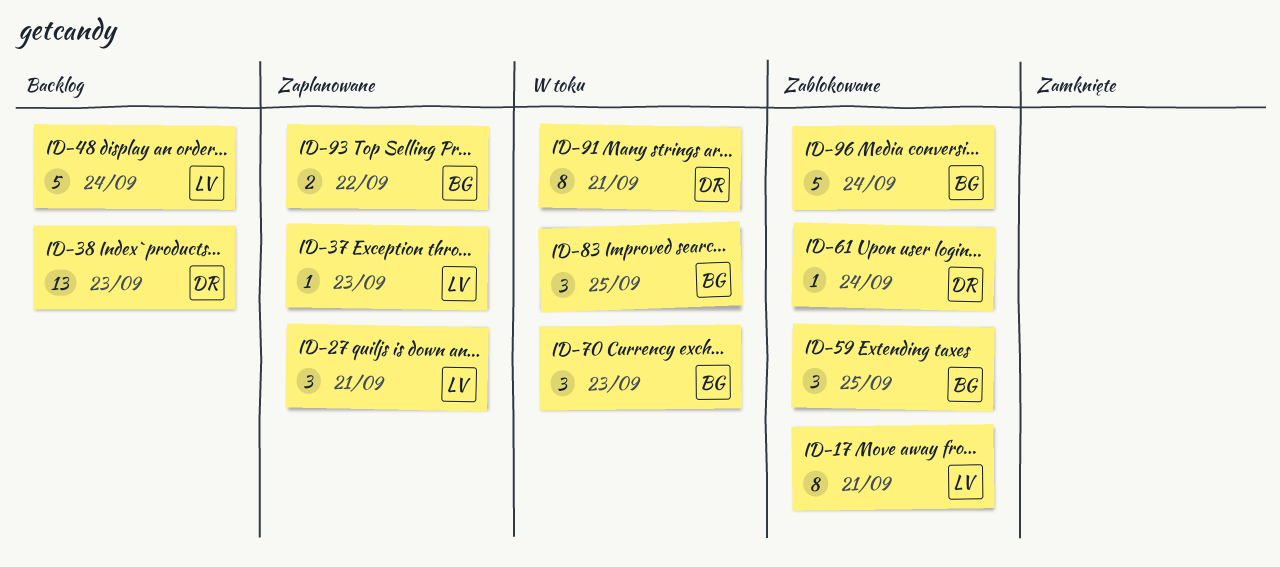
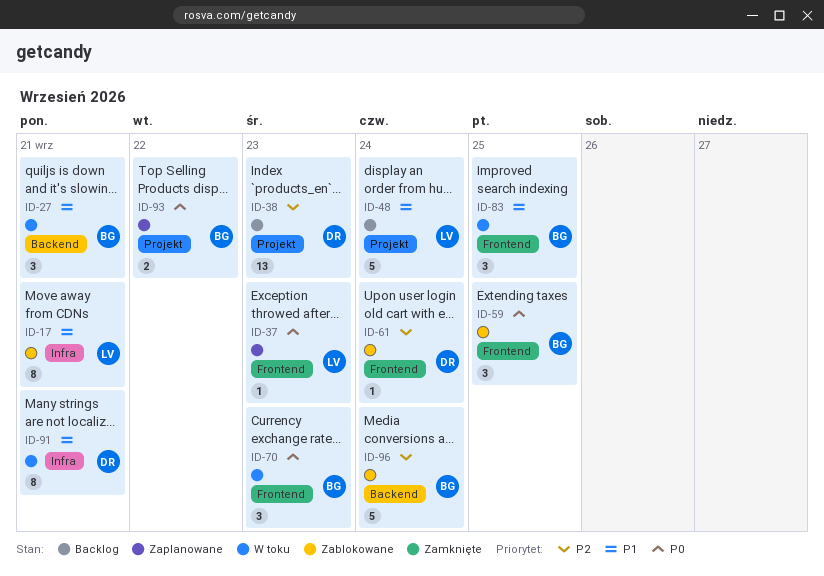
ID-27, status: Zaplanowane -> W toku
ID-27, owner: LV -> BG

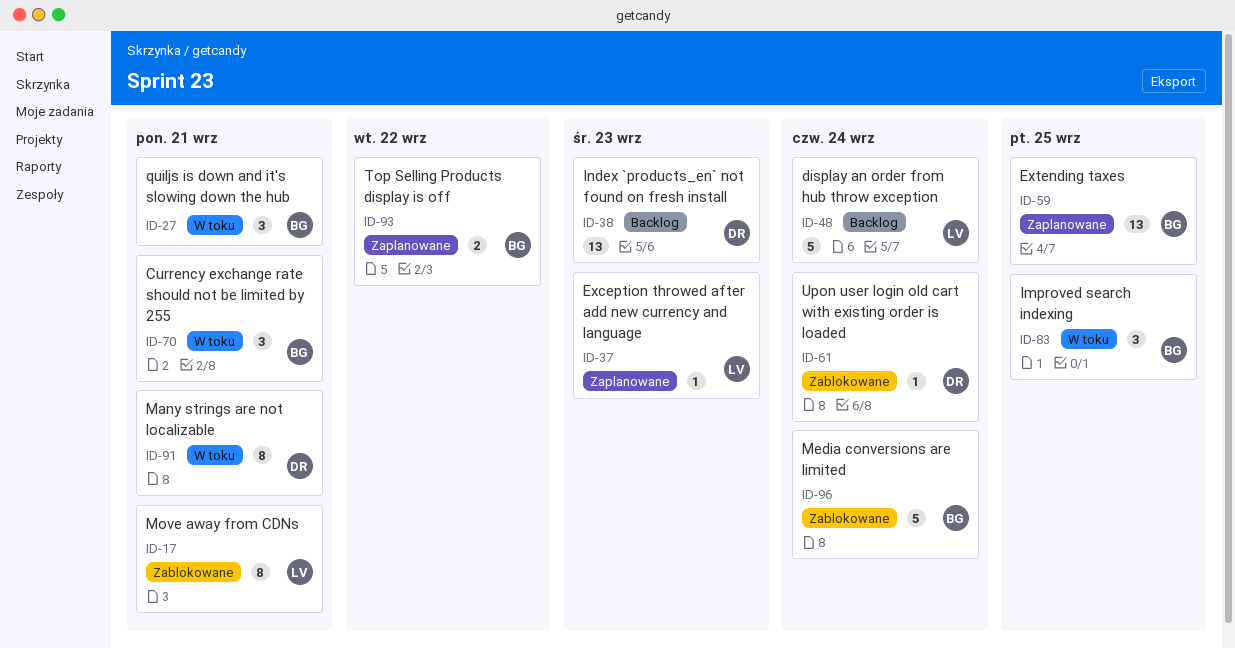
ID-59, status: Zablokowane -> Zaplanowane
ID-59, estimate: 3 -> 13
ID-70, due: Sep 23 -> Sep 21

